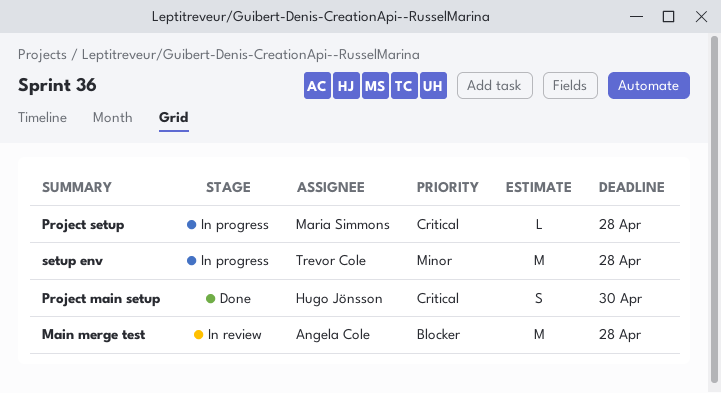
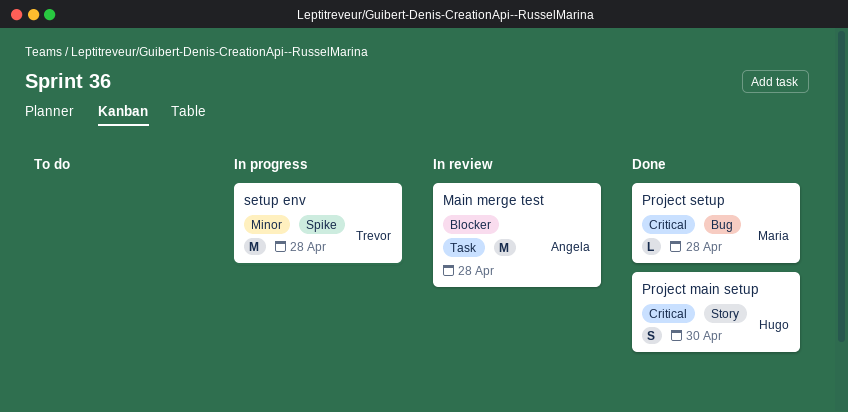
Project setup, status: In progress -> Done

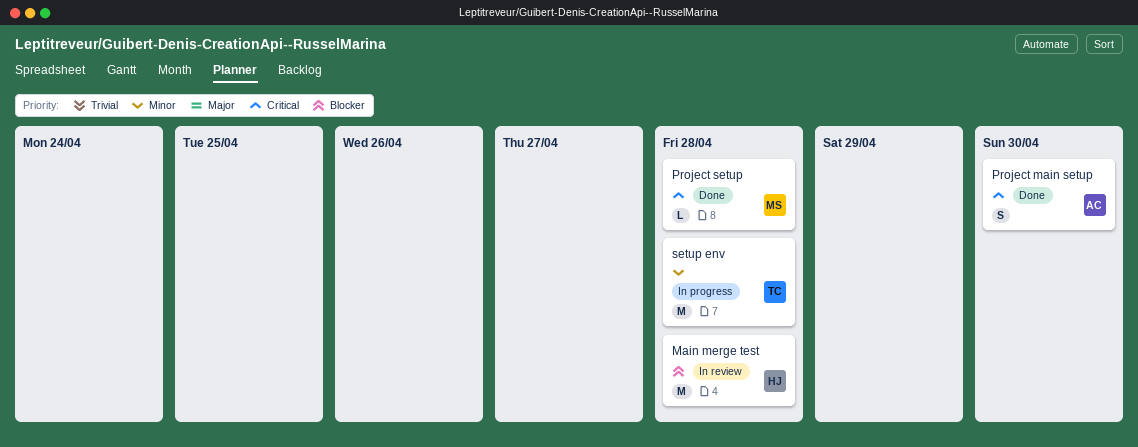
Main merge test, owner: Angela -> Hugo
Project main setup, owner: Hugo -> Angela

